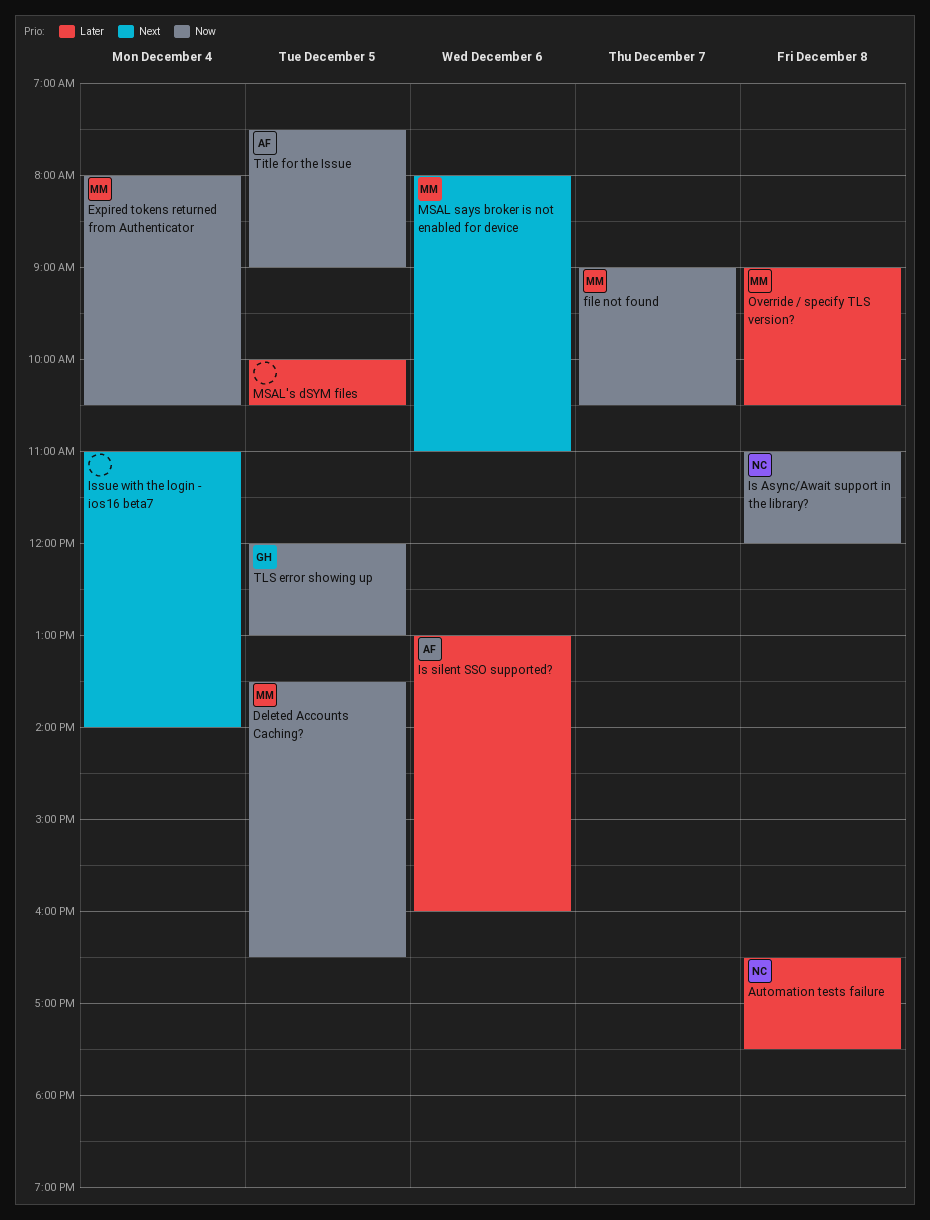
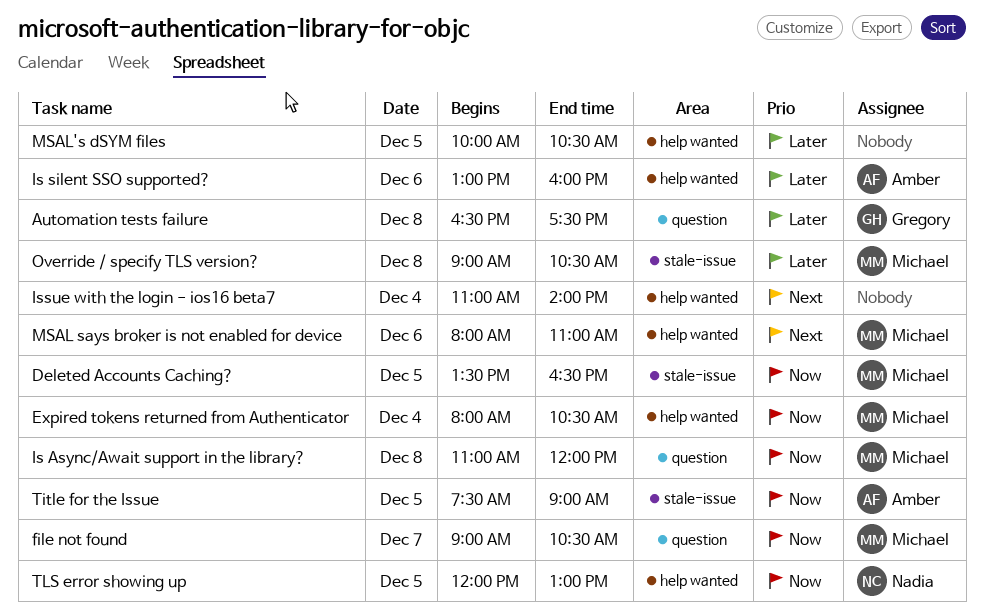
Automation tests failure, owner: Nadia -> Gregory
Is Async/Await support in the library?, owner: Nadia -> Michael
TLS error showing up, owner: Gregory -> Nadia

